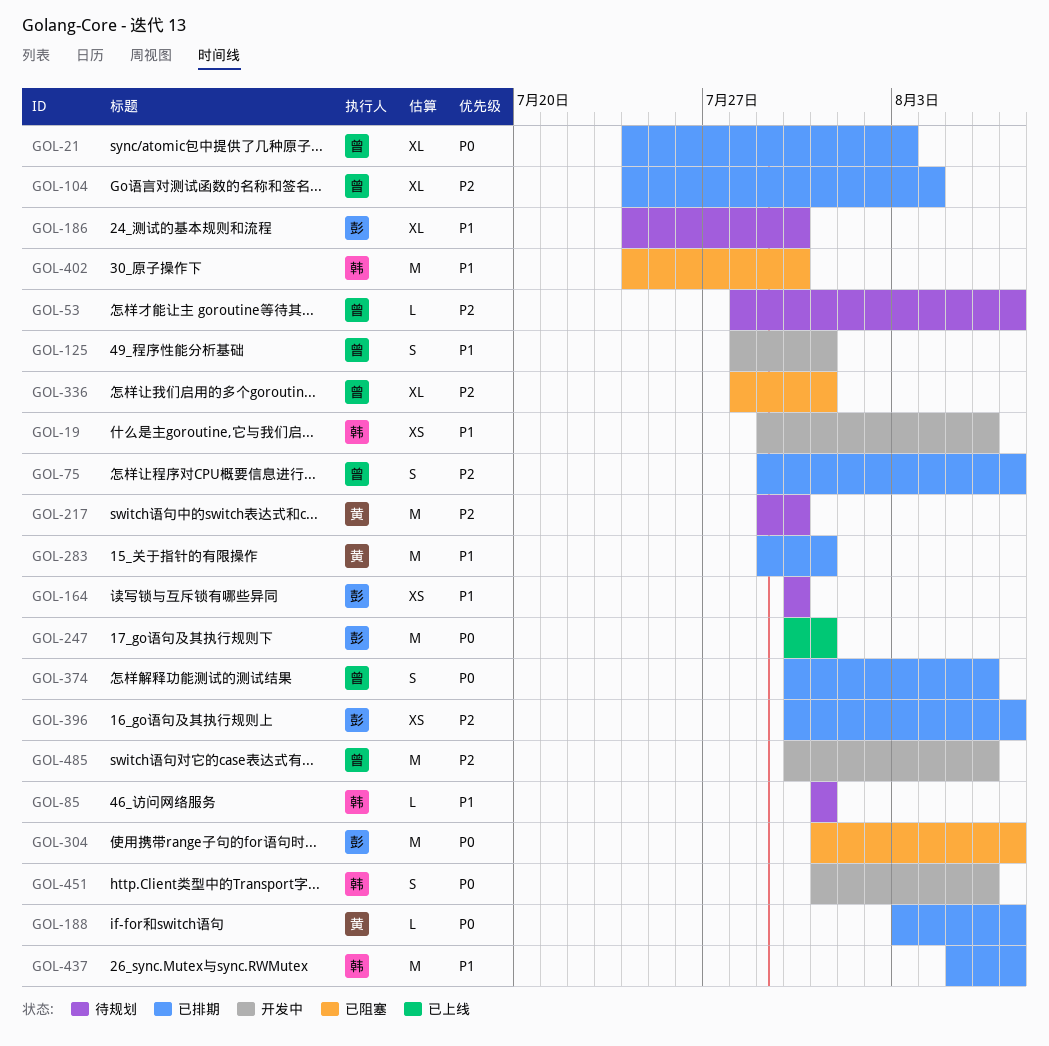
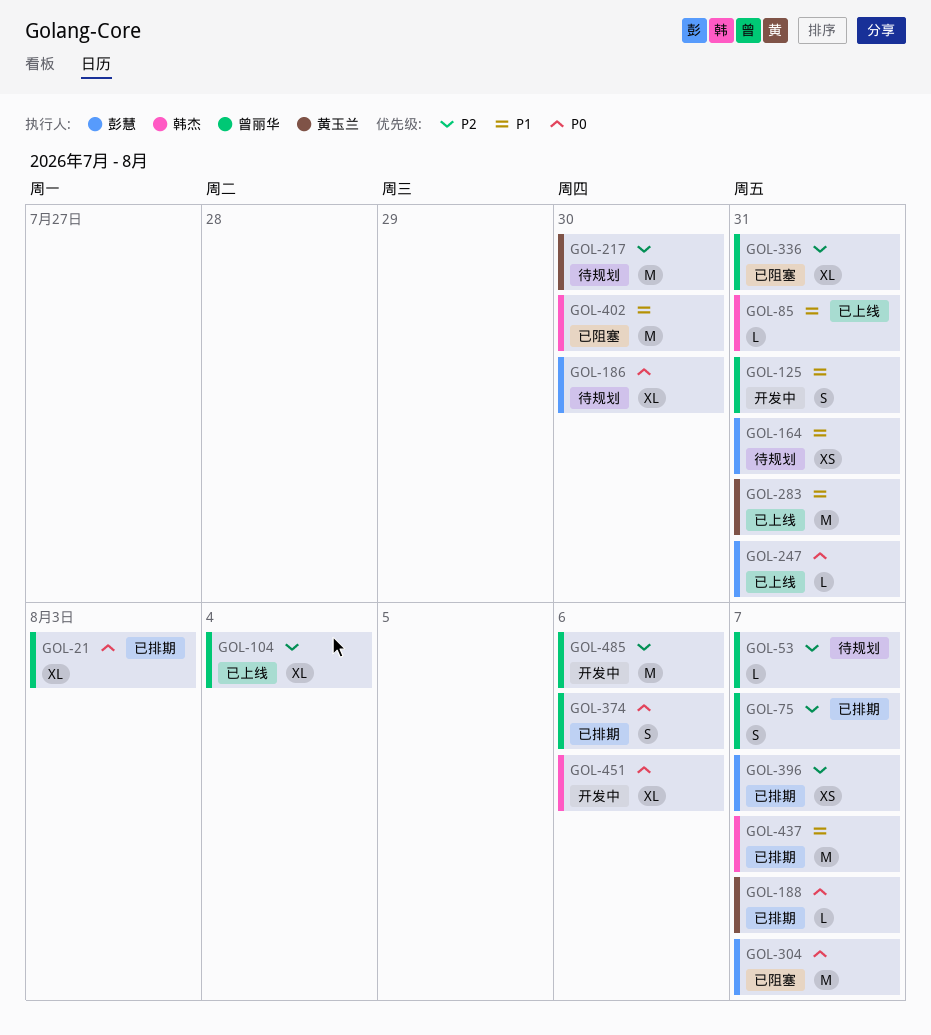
GOL-19: present -> none
GOL-85, status: 待规划 -> 已上线
GOL-104, status: 已排期 -> 已上线
GOL-164, due: Jul 30 -> Jul 31
GOL-186, priority: P1 -> P0
GOL-247, estimate: M -> L
GOL-283, status: 已排期 -> 已上线
GOL-451, estimate: S -> XL

